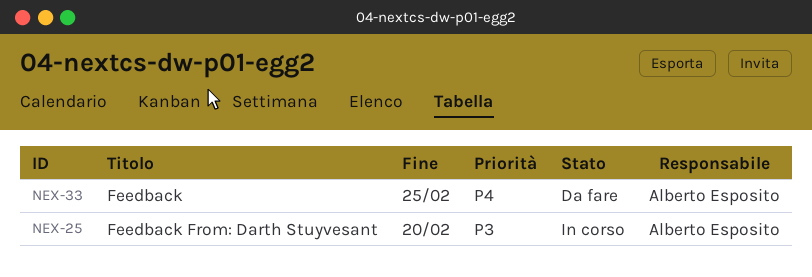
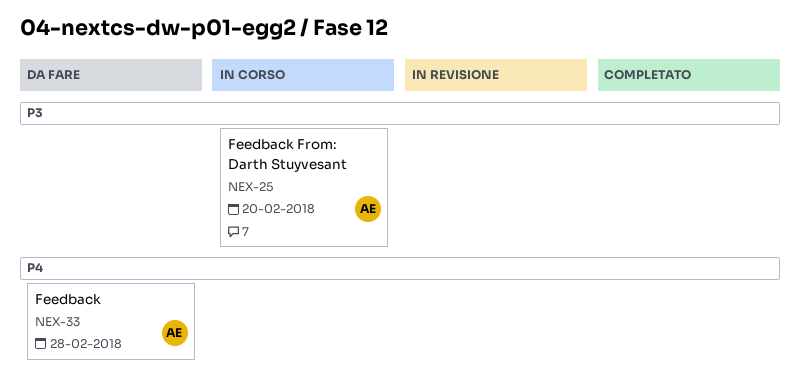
NEX-33, due: Feb 25 -> Feb 28

